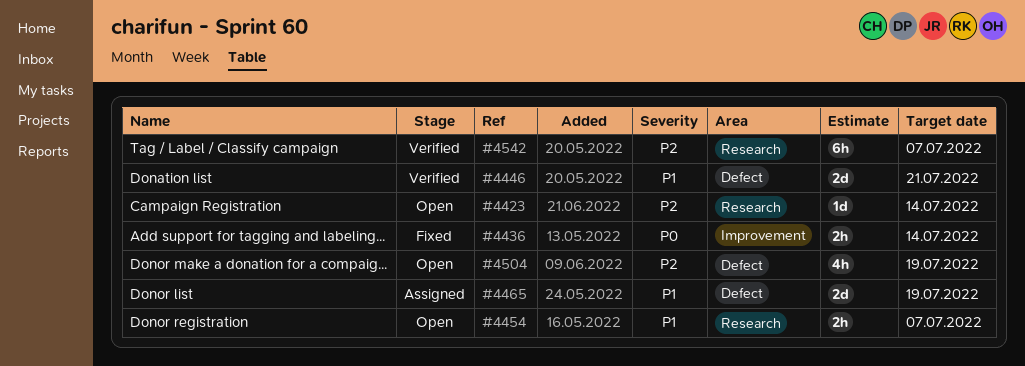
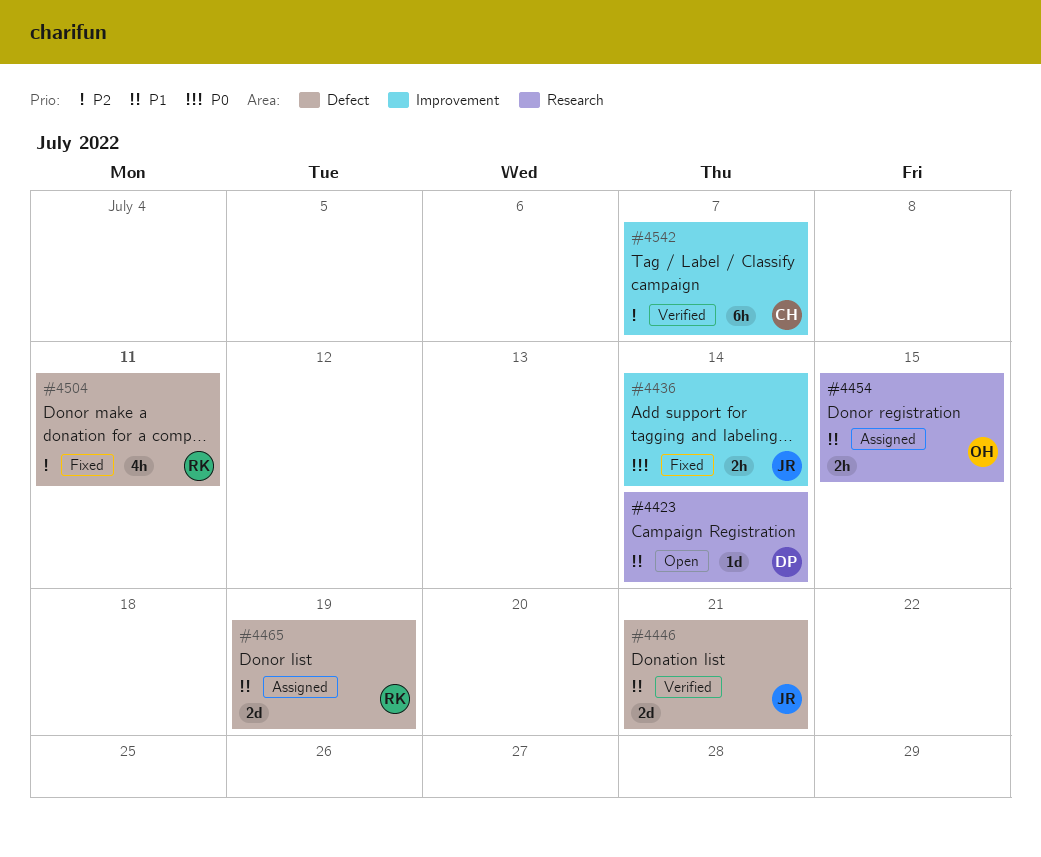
#4423, priority: P2 -> P1
#4454, status: Open -> Assigned
#4454, due: Jul 7 -> Jul 15
#4504, status: Open -> Fixed
#4504, due: Jul 19 -> Jul 11
#4542, label: Research -> Improvement

